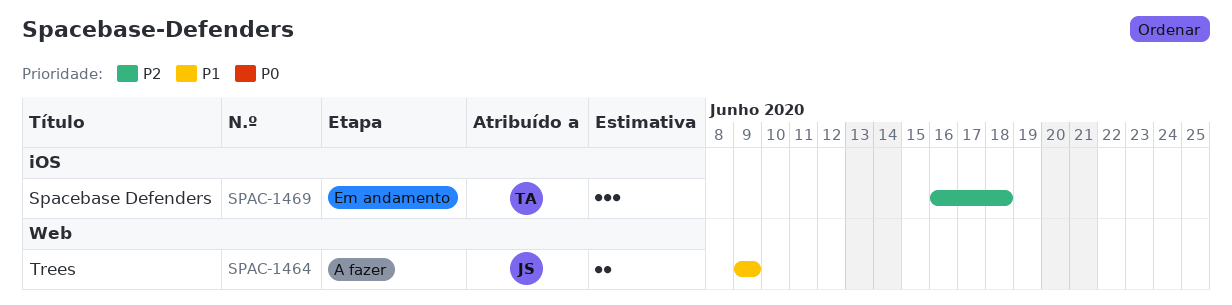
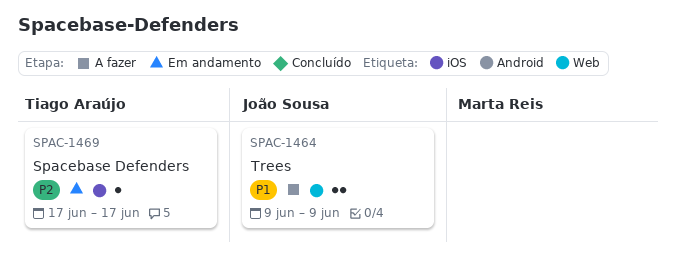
SPAC-1469, estimate: 3 -> 1
SPAC-1469, start: Jun 16 -> Jun 17
SPAC-1469, due: Jun 18 -> Jun 17

